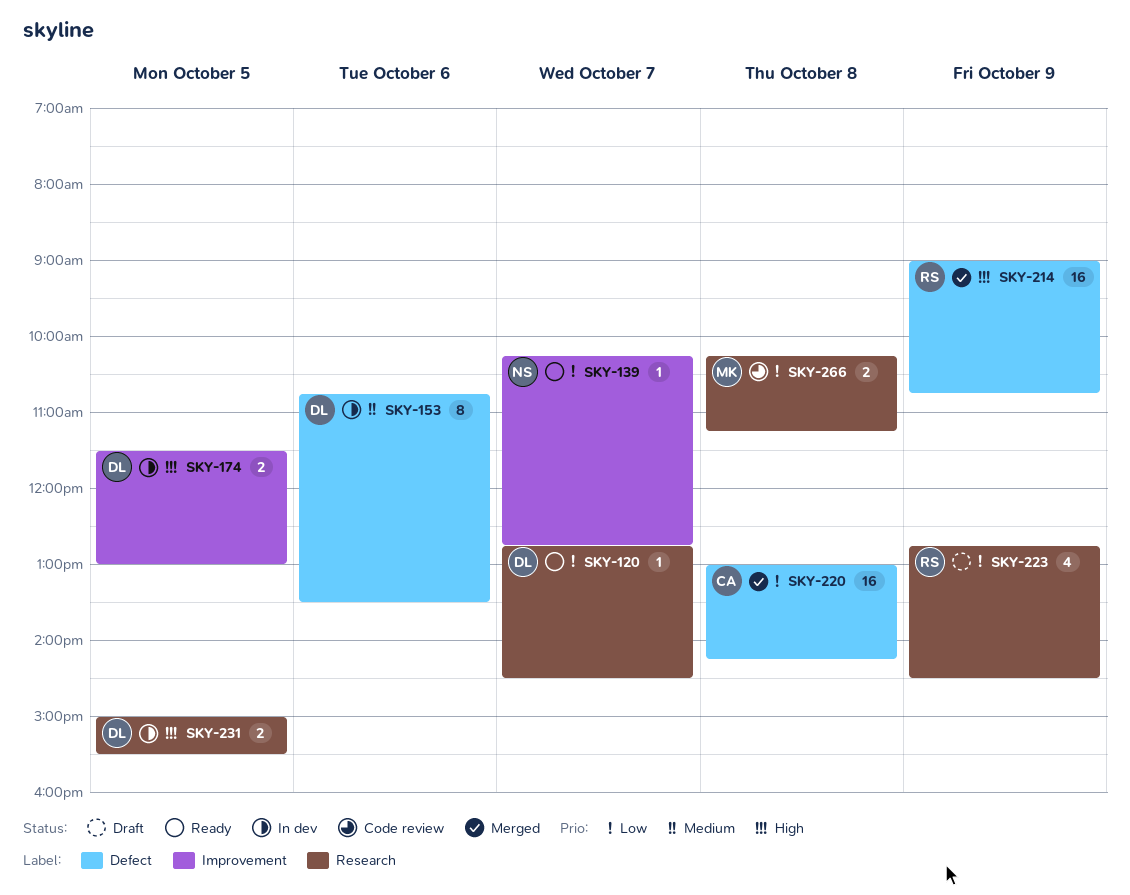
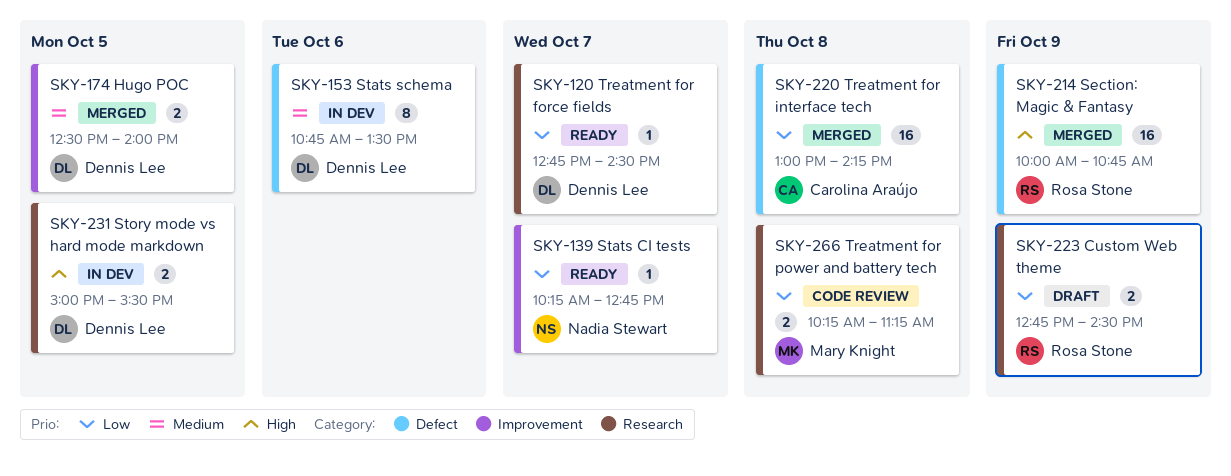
SKY-174, status: In dev -> Merged
SKY-174, priority: High -> Medium
SKY-174, begins: 11:30 -> 12:30
SKY-174, ends: 13:00 -> 14:00
SKY-214, begins: 09:00 -> 10:00
SKY-223, estimate: 4 -> 2

